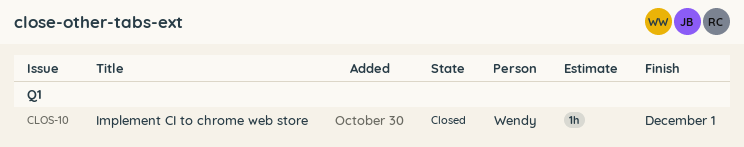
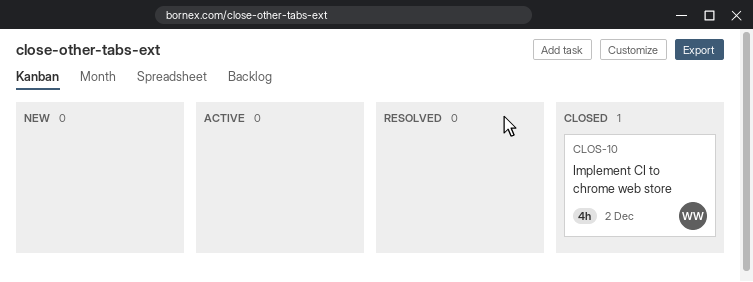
CLOS-10, estimate: 1h -> 4h
CLOS-10, due: Dec 1 -> Dec 2

